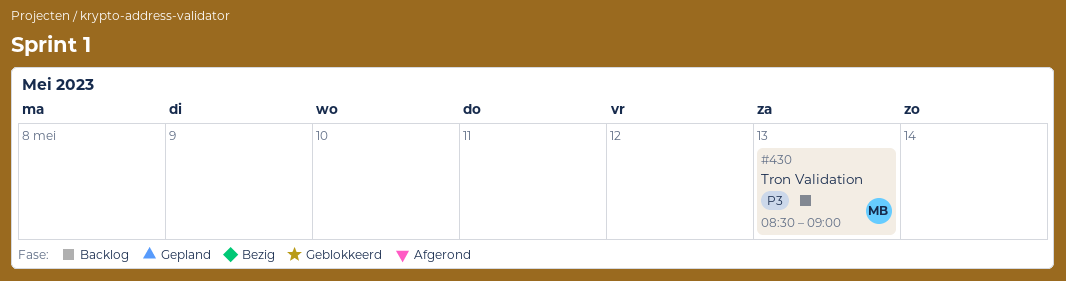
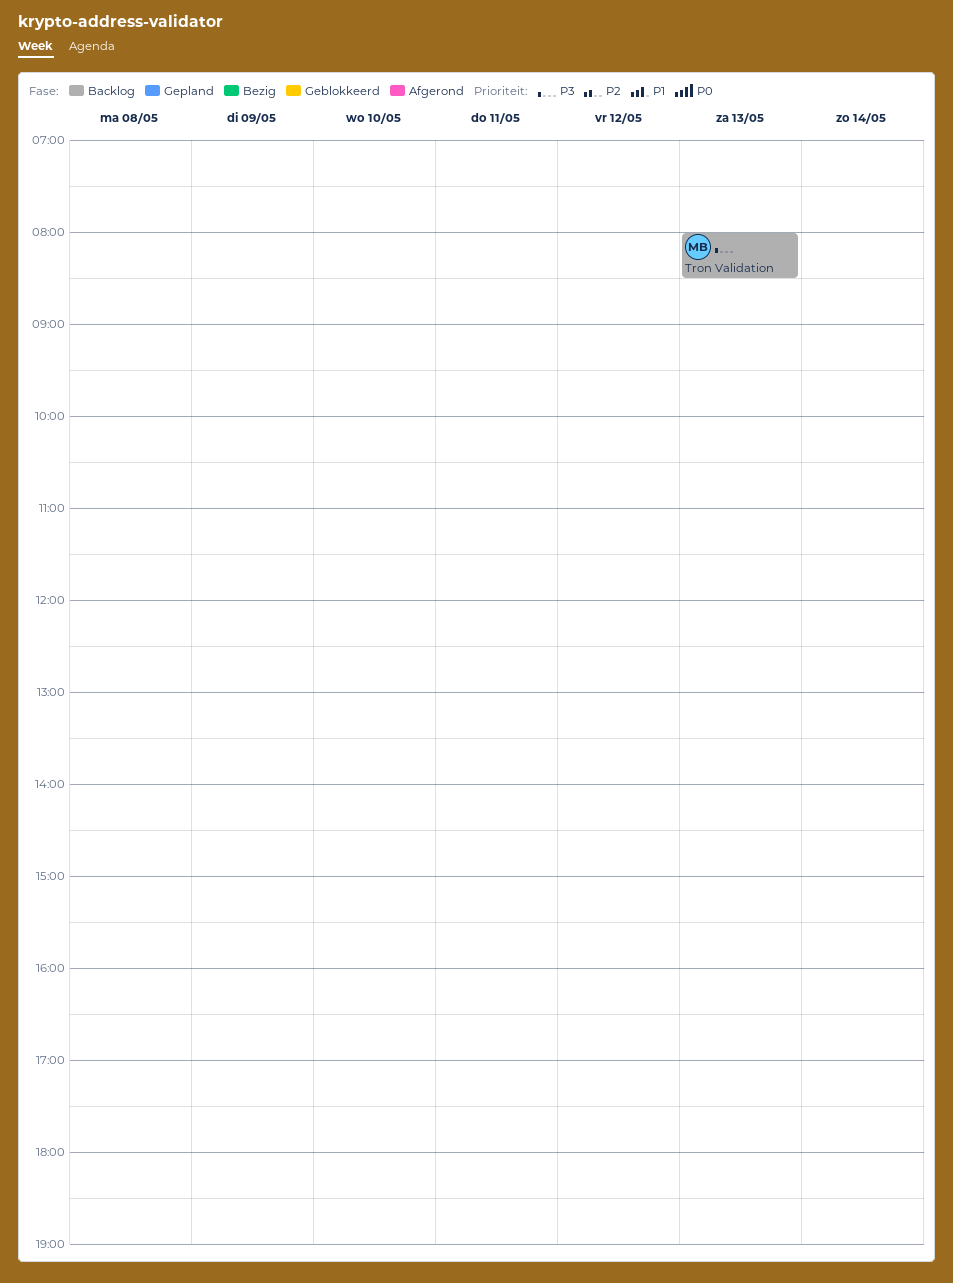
Tron Validation, begins: 08:30 -> 08:00
Tron Validation, ends: 09:00 -> 08:30

